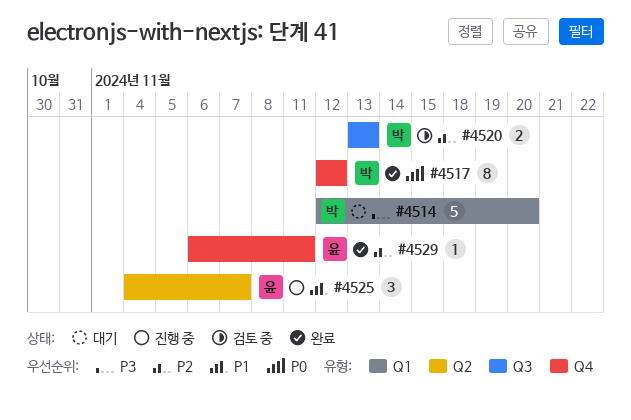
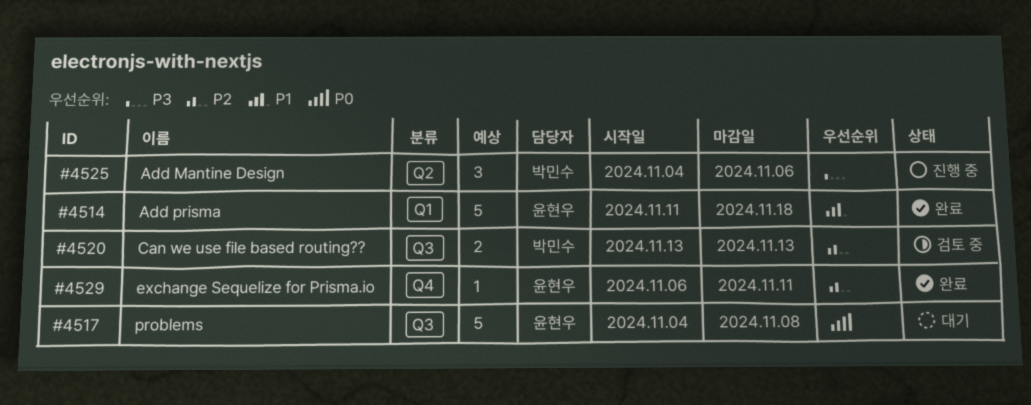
#4514, status: 대기 -> 완료
#4514, owner: 박민수 -> 윤현우
#4514, priority: P3 -> P1
#4514, start: Nov 12 -> Nov 11
#4514, due: Nov 20 -> Nov 18
#4517, status: 완료 -> 대기
#4517, owner: 박민수 -> 윤현우
#4517, label: Q4 -> Q3
#4517, estimate: 8 -> 5
#4517, start: Nov 12 -> Nov 4
#4517, due: Nov 12 -> Nov 8
#4525, owner: 윤현우 -> 박민수
#4525, priority: P1 -> P3
#4525, due: Nov 7 -> Nov 6

